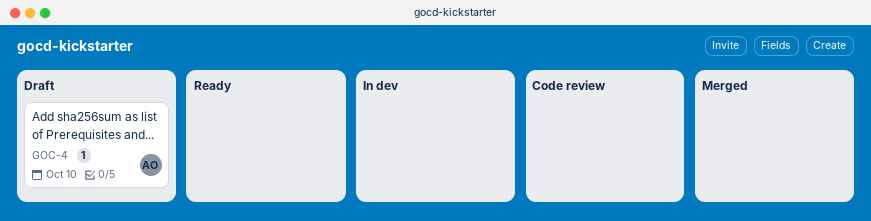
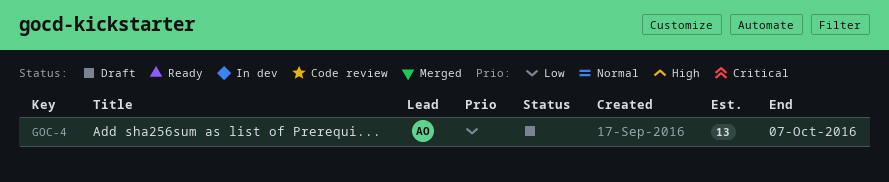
GOC-4, estimate: 1 -> 13
GOC-4, due: Oct 10 -> Oct 7

